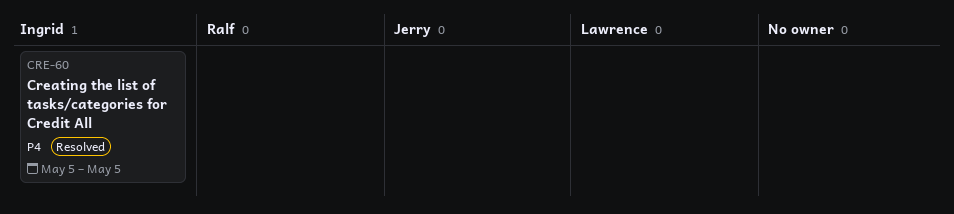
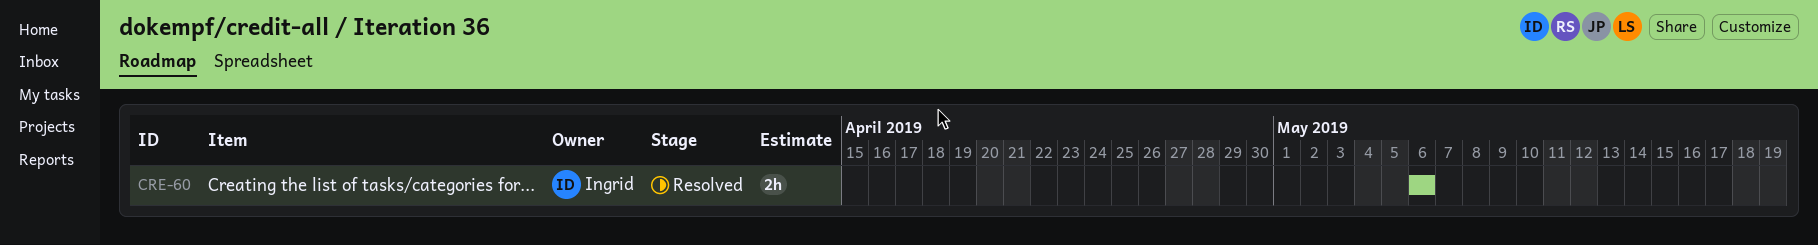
CRE-60, start: May 5 -> May 6
CRE-60, due: May 5 -> May 6

